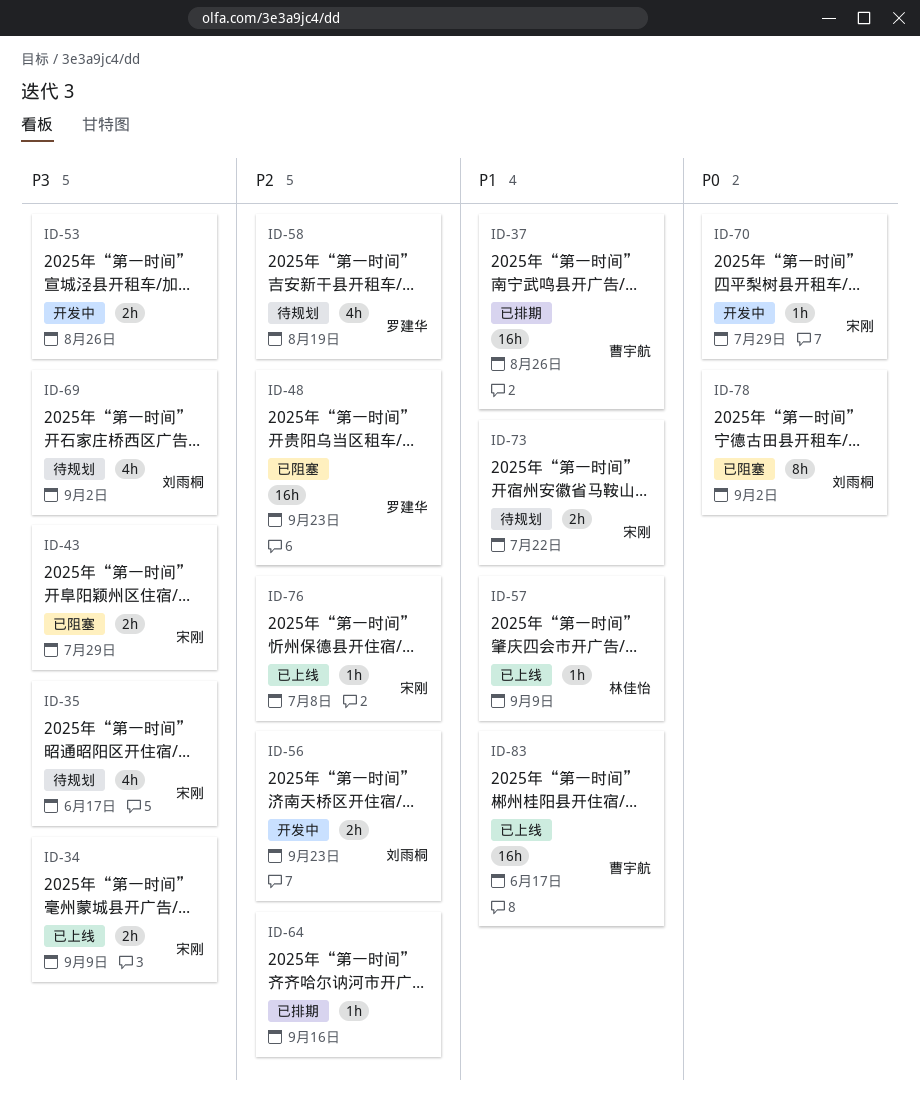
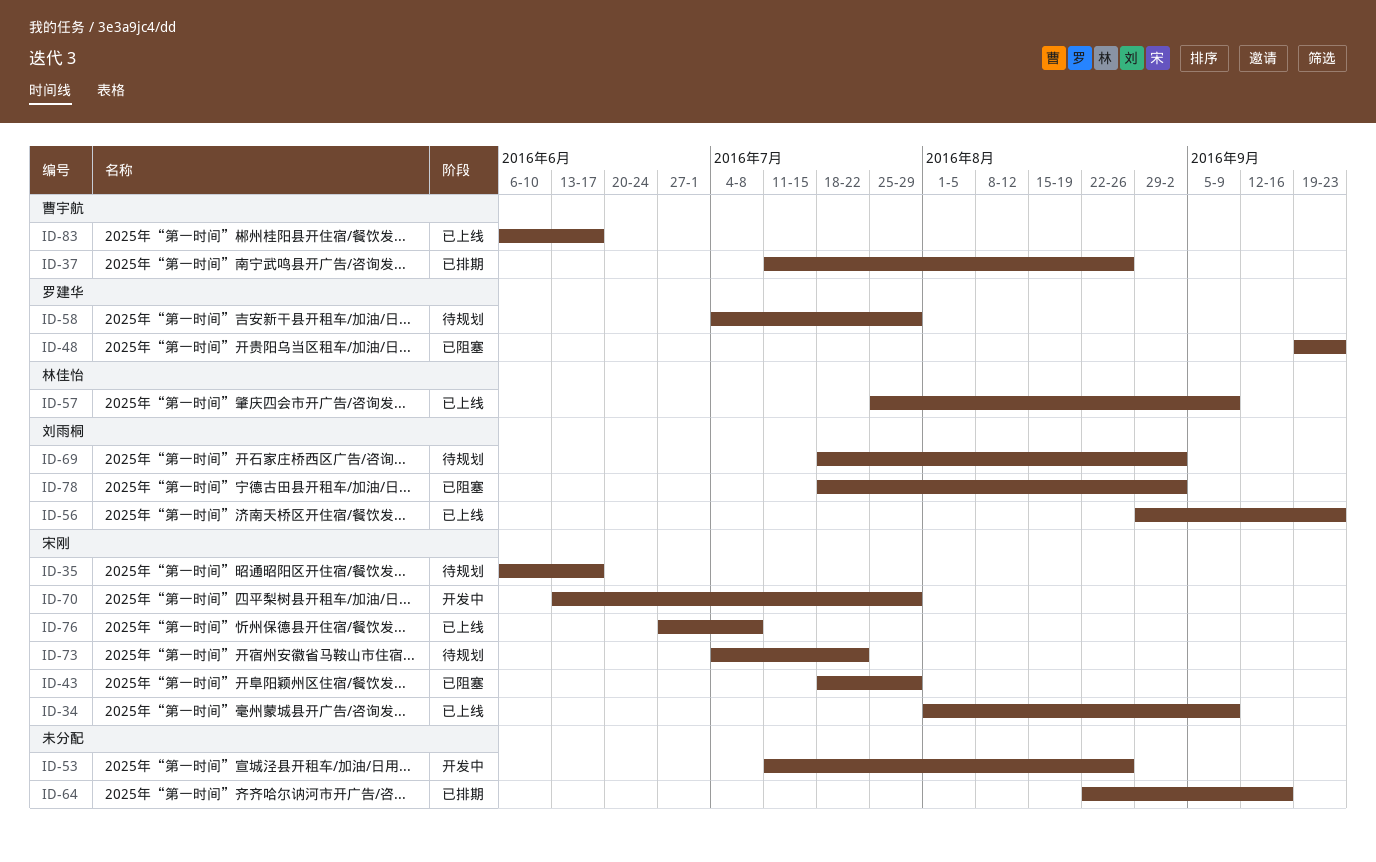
ID-56, status: 开发中 -> 已上线
ID-58, due: Aug 19 -> Jul 29

